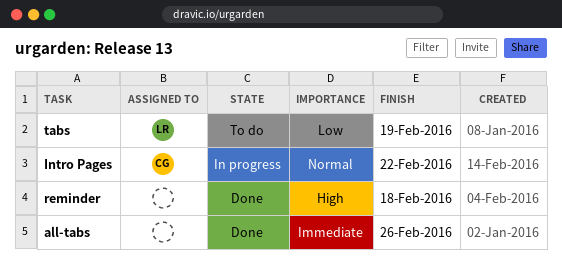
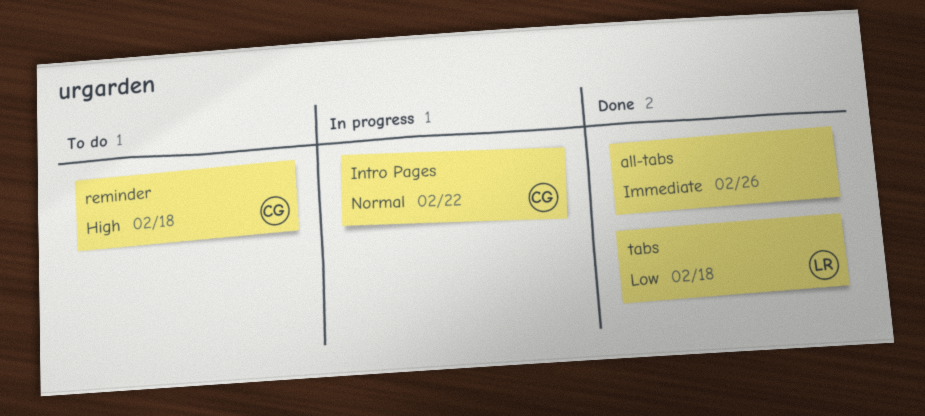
reminder, status: Done -> To do
reminder, owner: none -> CG
tabs, status: To do -> Done
tabs, due: Feb 19 -> Feb 18

